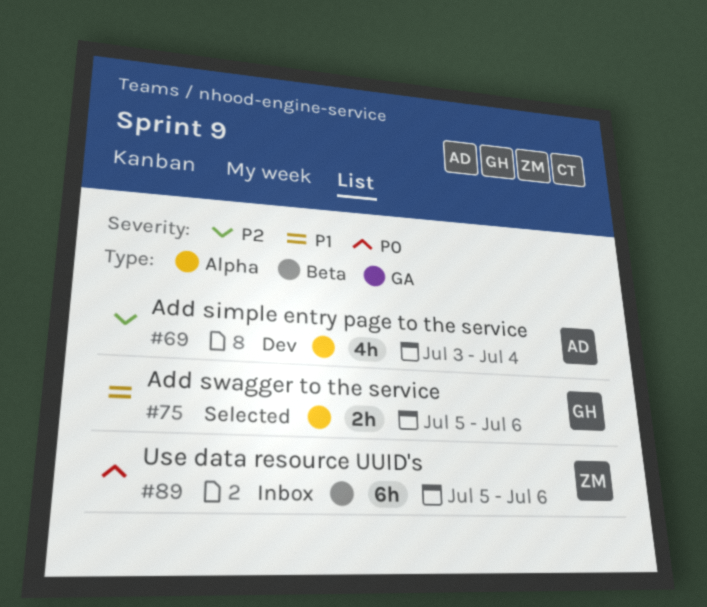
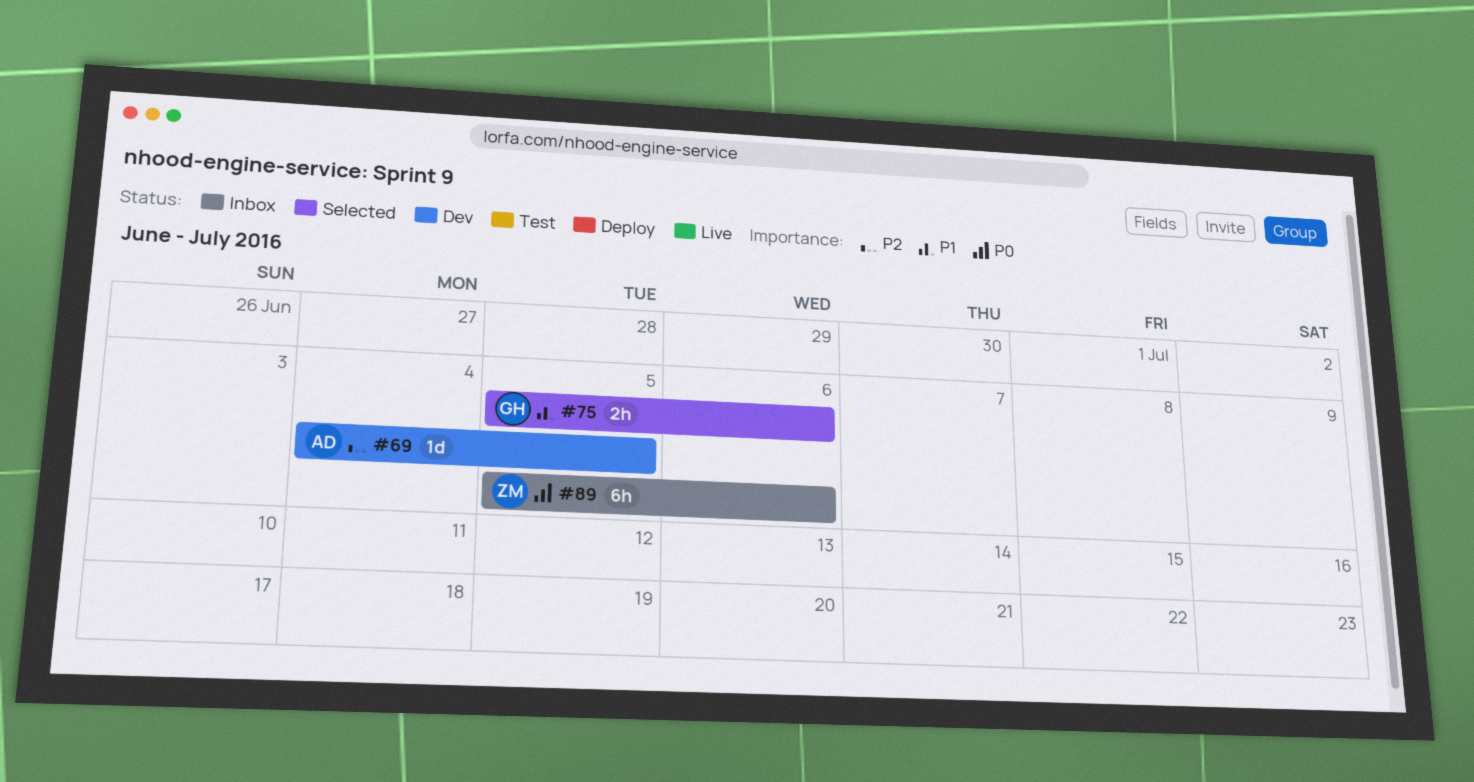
#69, estimate: 4h -> 1d
#69, start: Jul 3 -> Jul 4
#69, due: Jul 4 -> Jul 5

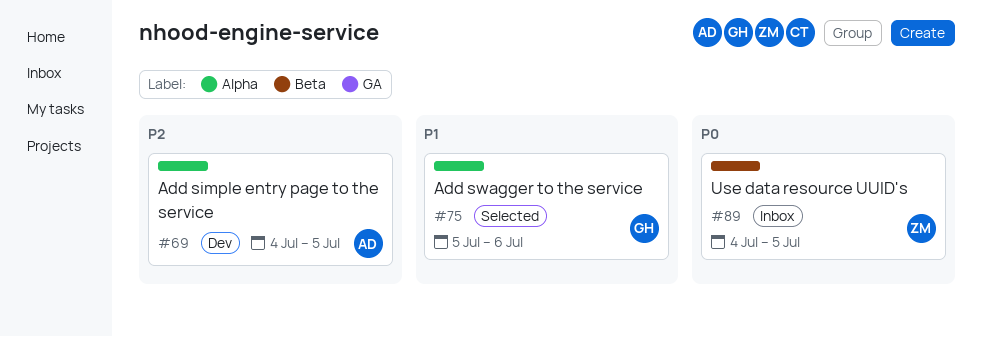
#89, start: Jul 5 -> Jul 4
#89, due: Jul 6 -> Jul 5

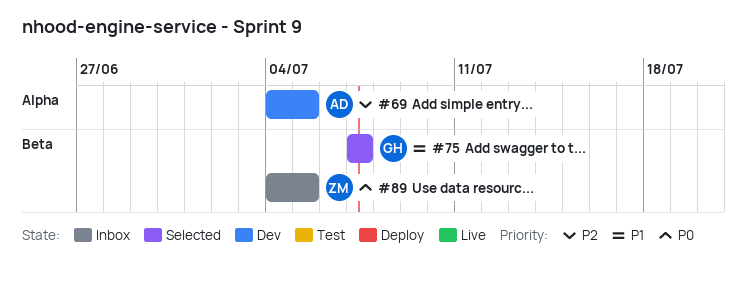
#75, label: Alpha -> Beta
#75, start: Jul 5 -> Jul 7
#75, due: Jul 6 -> Jul 7

